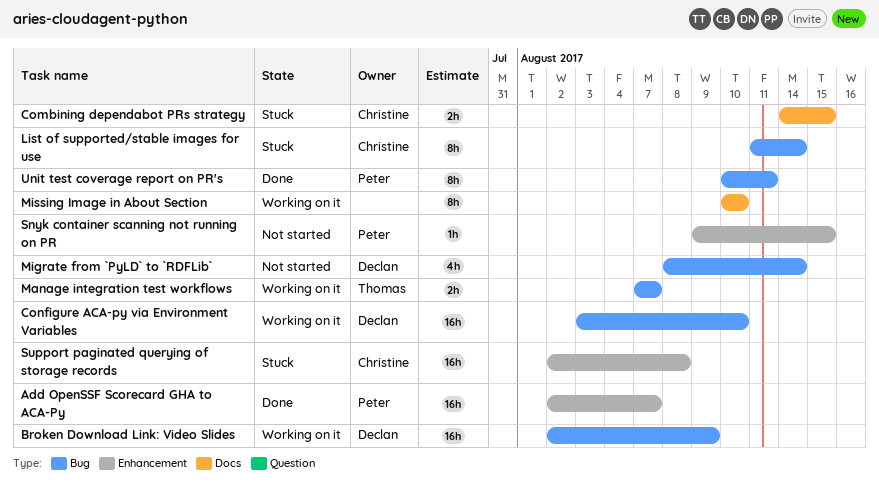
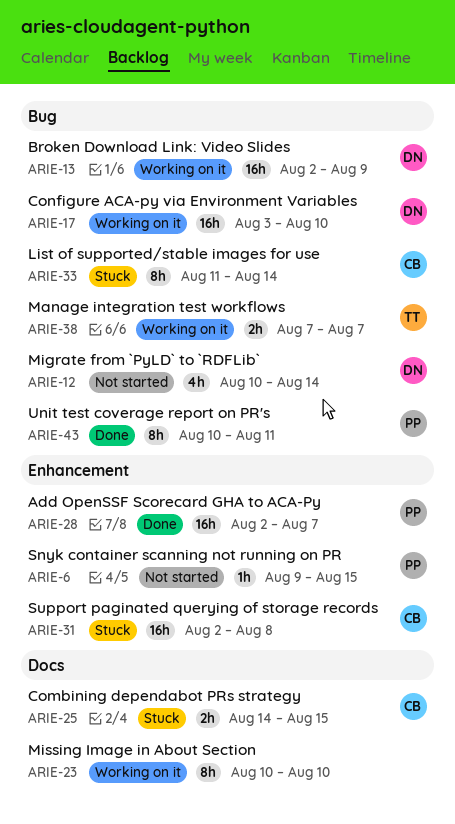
Migrate from `PyLD` to `RDFLib`, start: Aug 8 -> Aug 10

